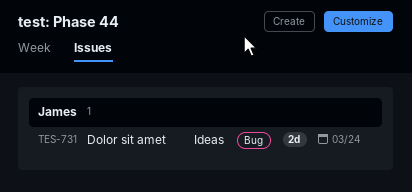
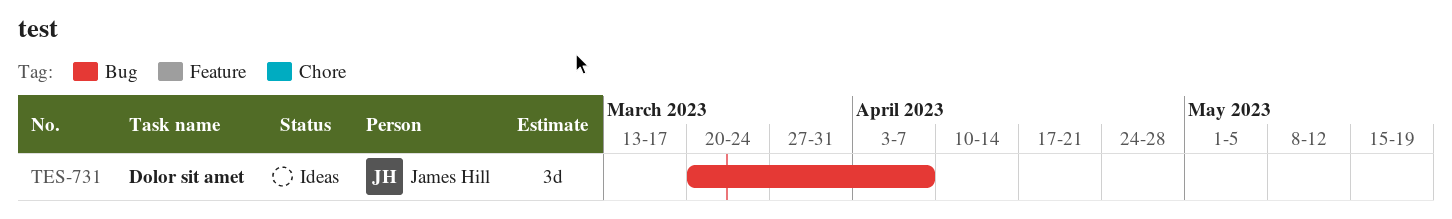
TES-731, estimate: 2d -> 3d
TES-731, due: Mar 24 -> Apr 7

